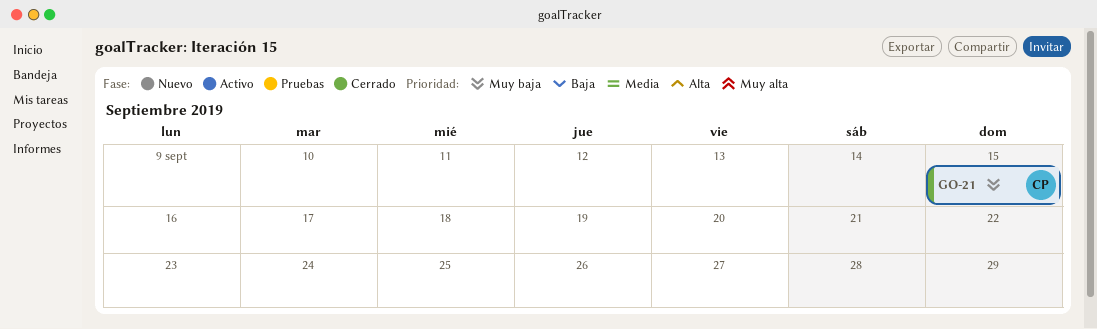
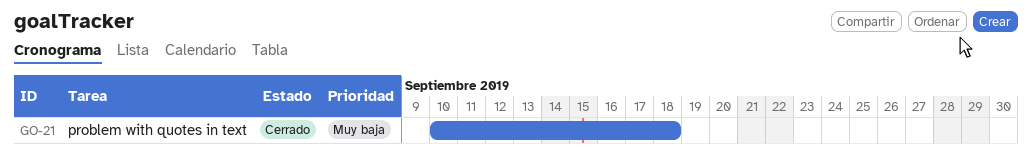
GO-21, due: Sep 15 -> Sep 18

